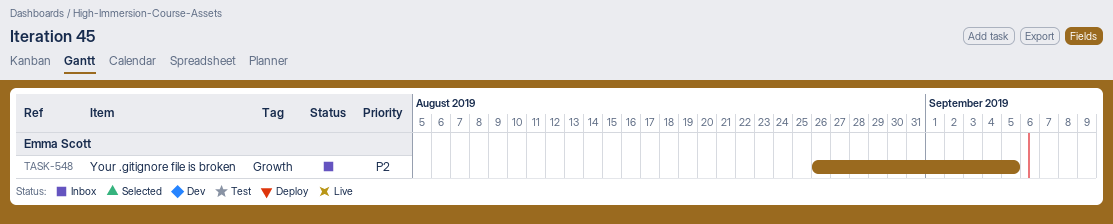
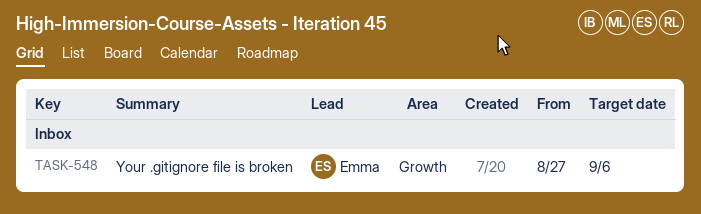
TASK-548, start: Aug 26 -> Aug 27
TASK-548, due: Sep 5 -> Sep 6

